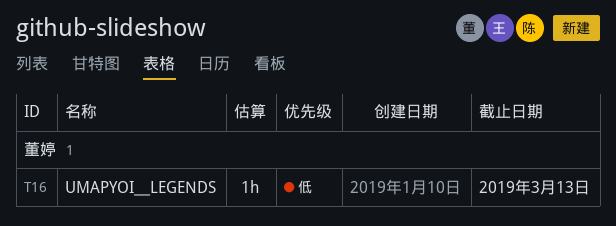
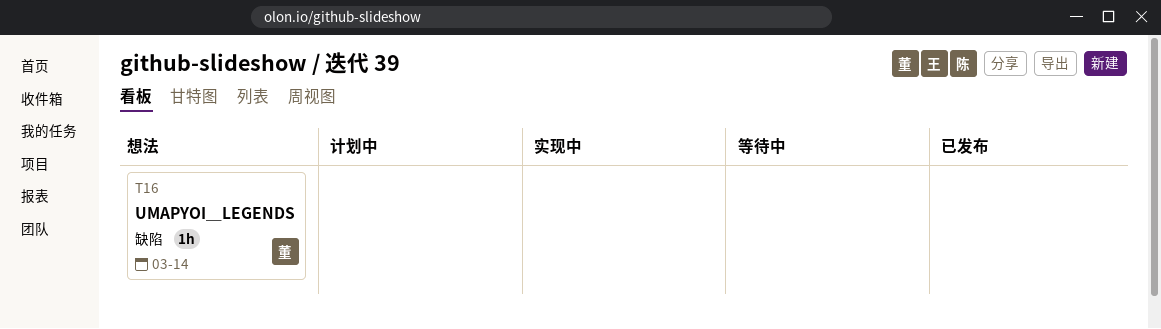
T16, due: Mar 13 -> Mar 14

